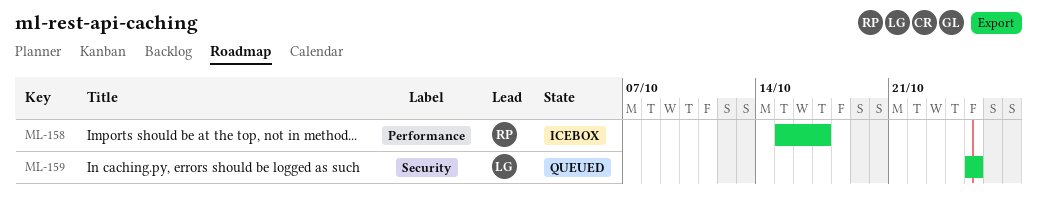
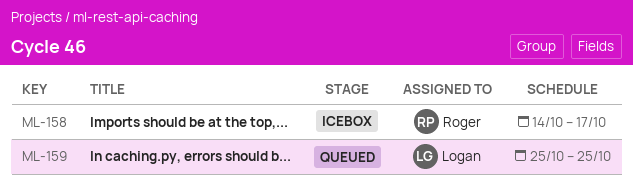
ML-158, start: Oct 15 -> Oct 14

